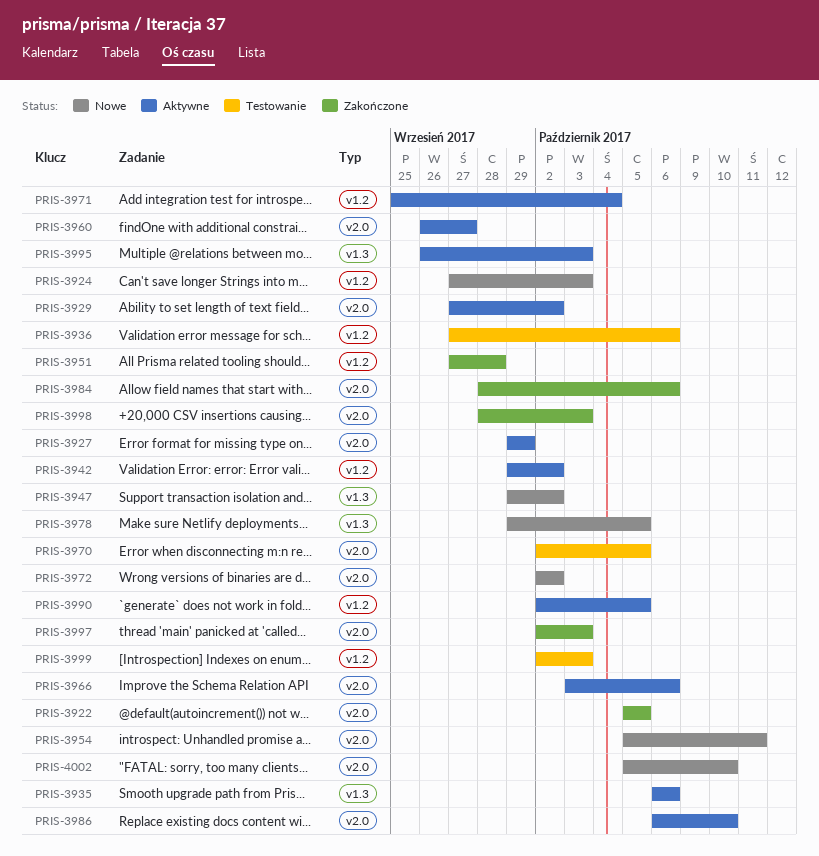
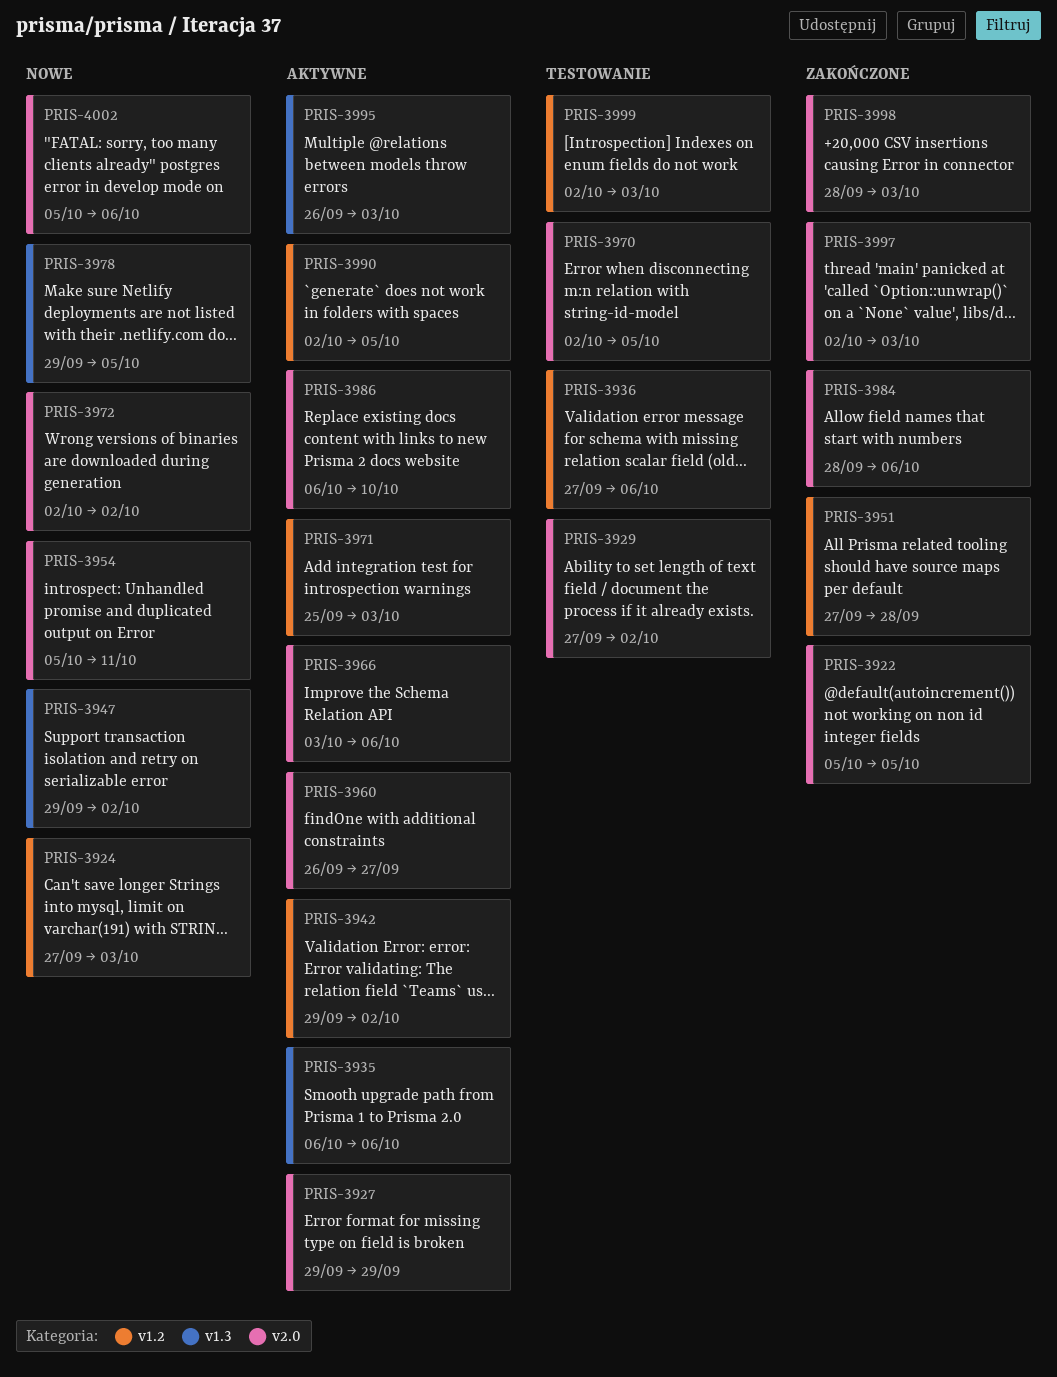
PRIS-3929, status: Aktywne -> Testowanie
PRIS-3971, due: Oct 4 -> Oct 3
PRIS-4002, due: Oct 10 -> Oct 6

